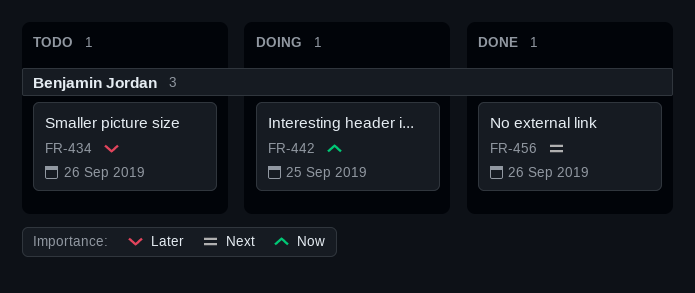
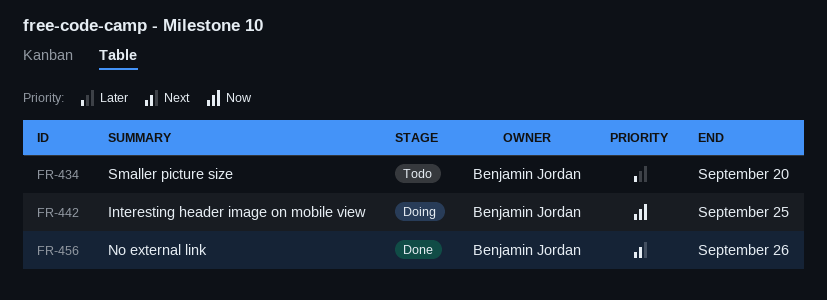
FR-434, due: Sep 26 -> Sep 20

